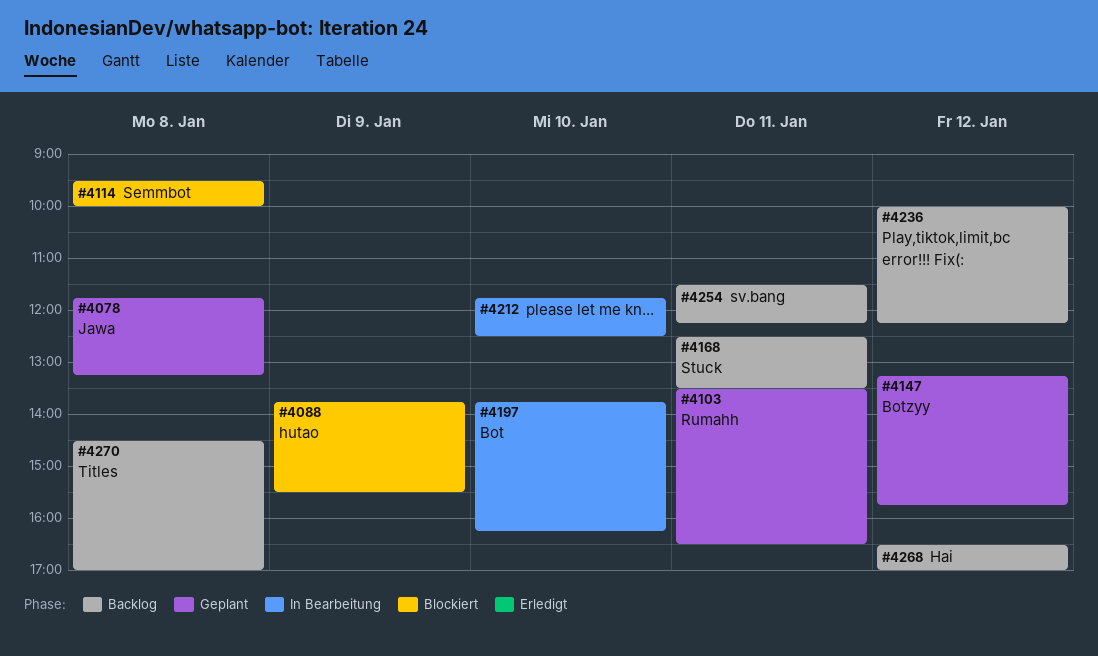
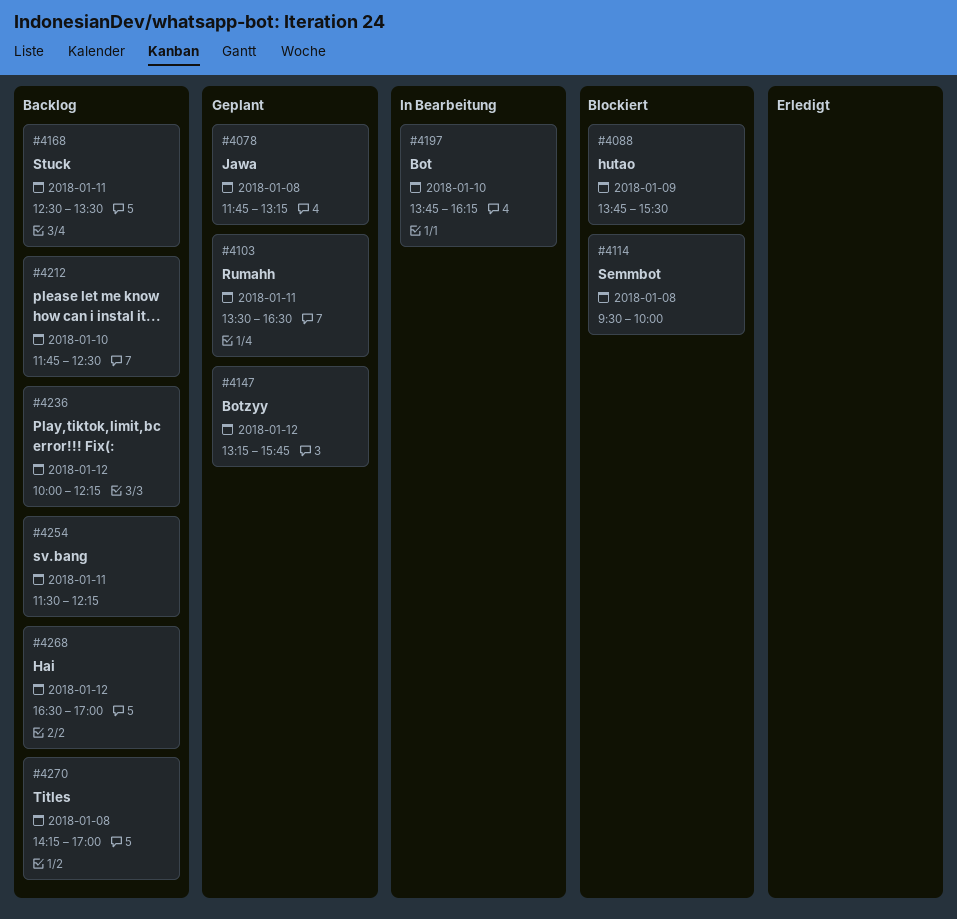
#4212, status: In Bearbeitung -> Backlog
#4270, begins: 14:30 -> 14:15

